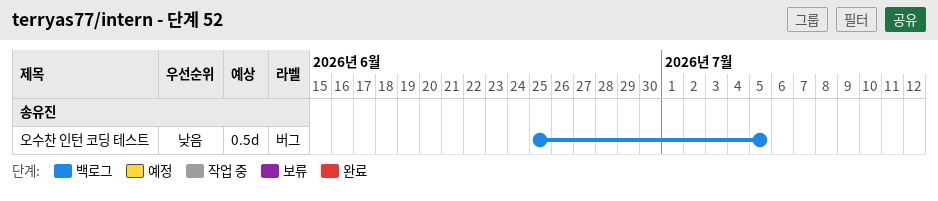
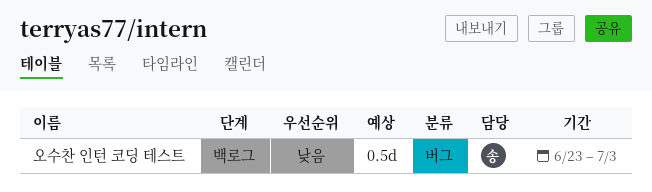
오수찬 인턴 코딩 테스트, start: Jun 25 -> Jun 23
오수찬 인턴 코딩 테스트, due: Jul 5 -> Jul 3

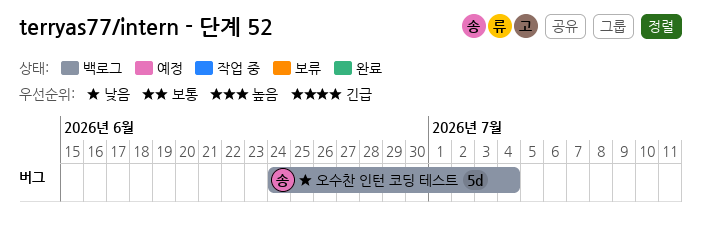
오수찬 인턴 코딩 테스트, estimate: 0.5d -> 5d
오수찬 인턴 코딩 테스트, start: Jun 23 -> Jun 24
오수찬 인턴 코딩 테스트, due: Jul 3 -> Jul 4

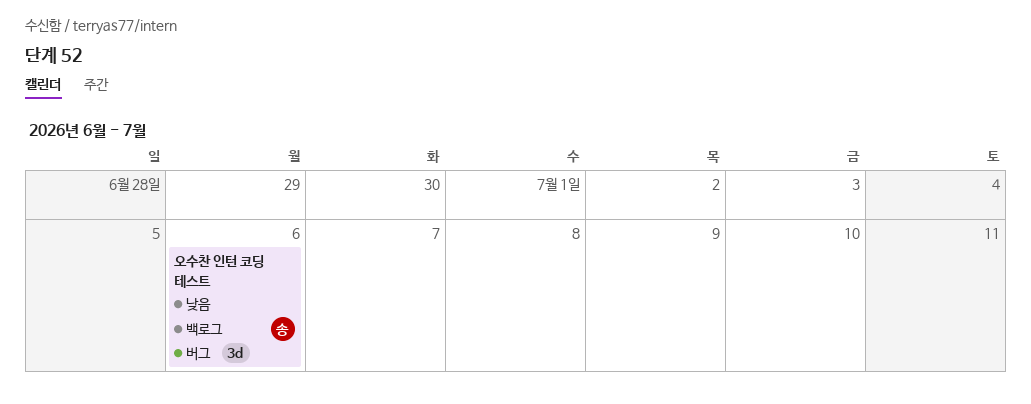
오수찬 인턴 코딩 테스트, estimate: 5d -> 3d
오수찬 인턴 코딩 테스트, due: Jul 4 -> Jul 6

